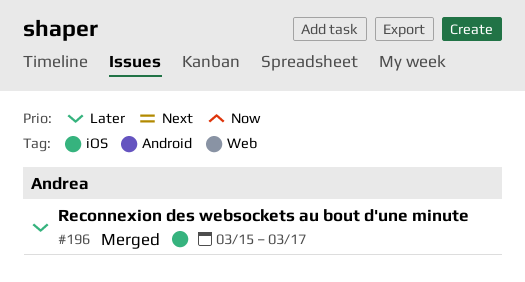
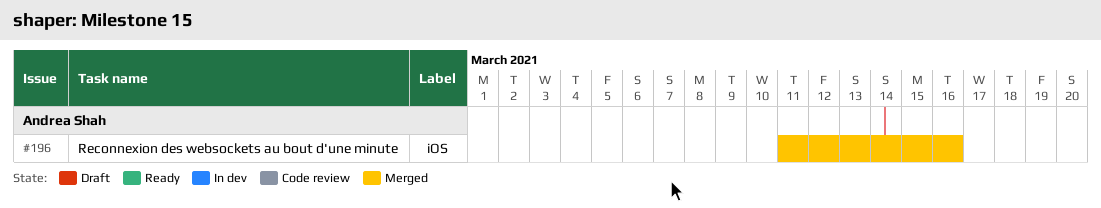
#196, start: Mar 15 -> Mar 11
#196, due: Mar 17 -> Mar 16

